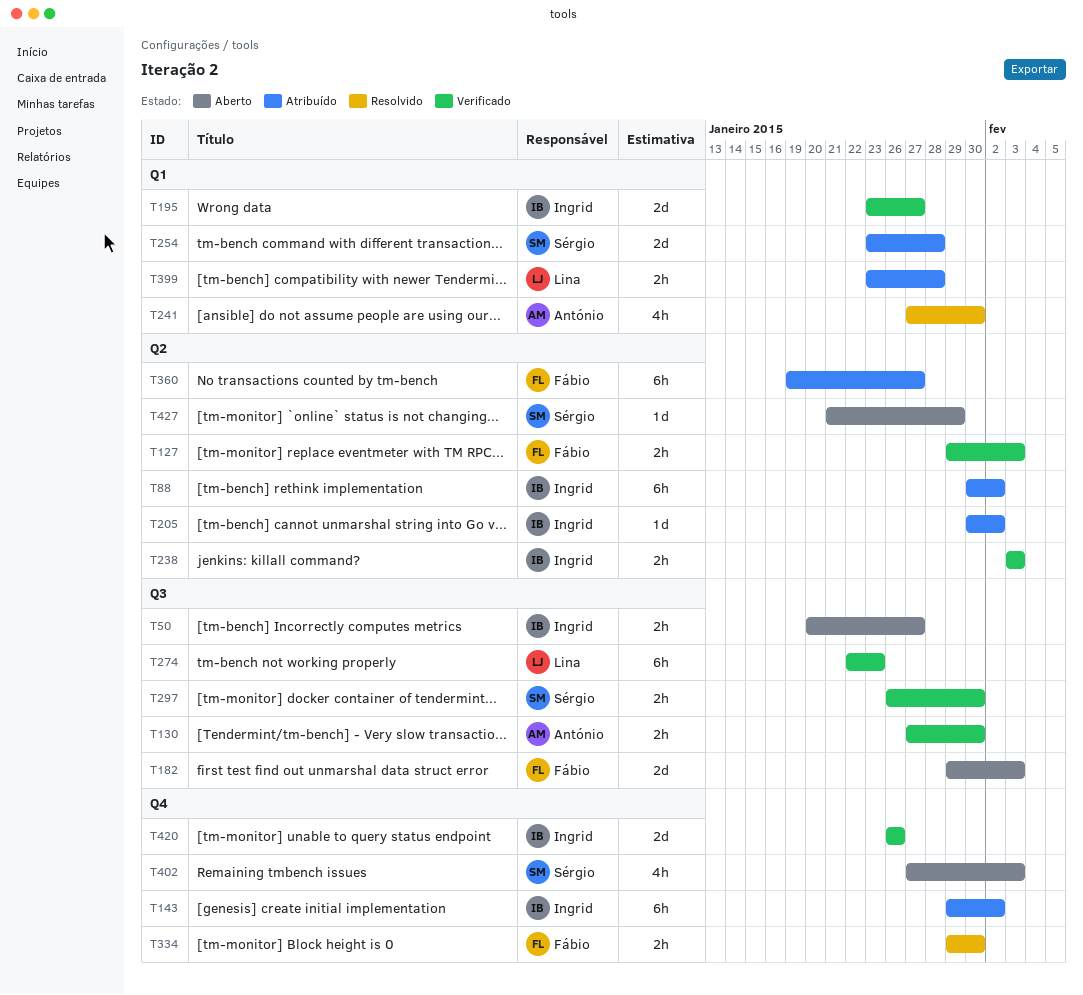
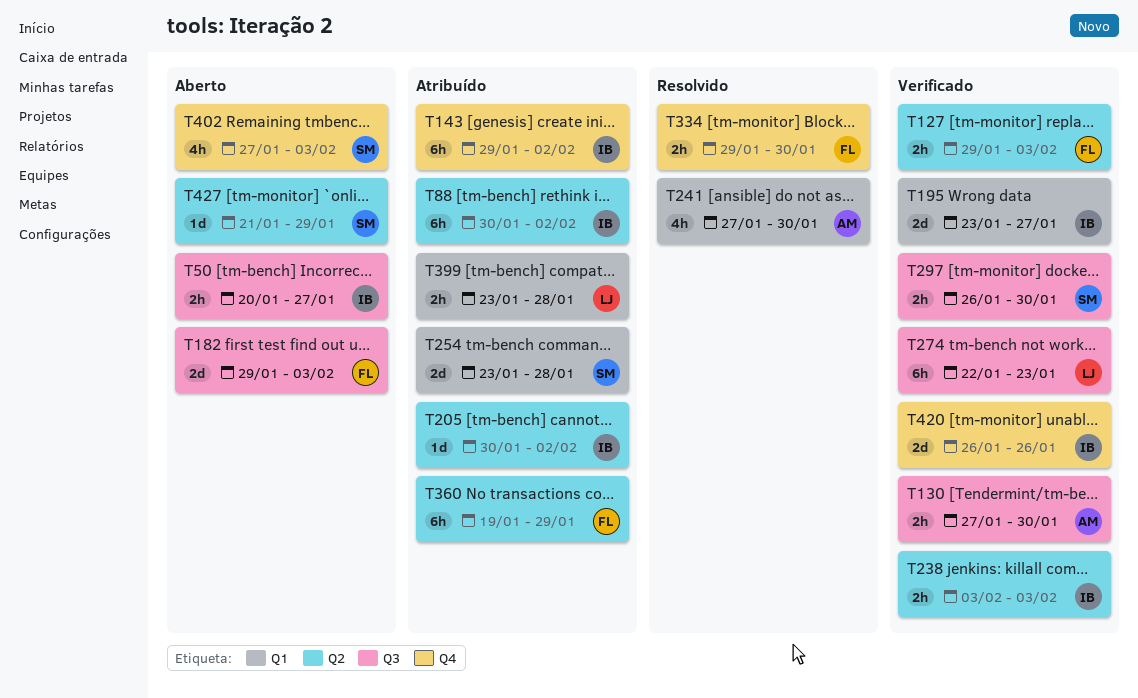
T360, due: Jan 27 -> Jan 29

